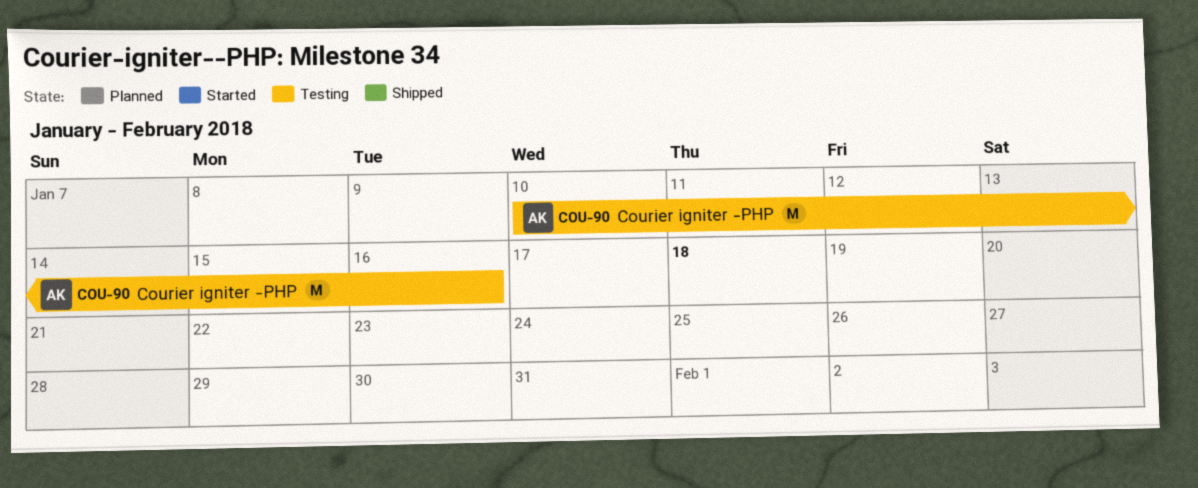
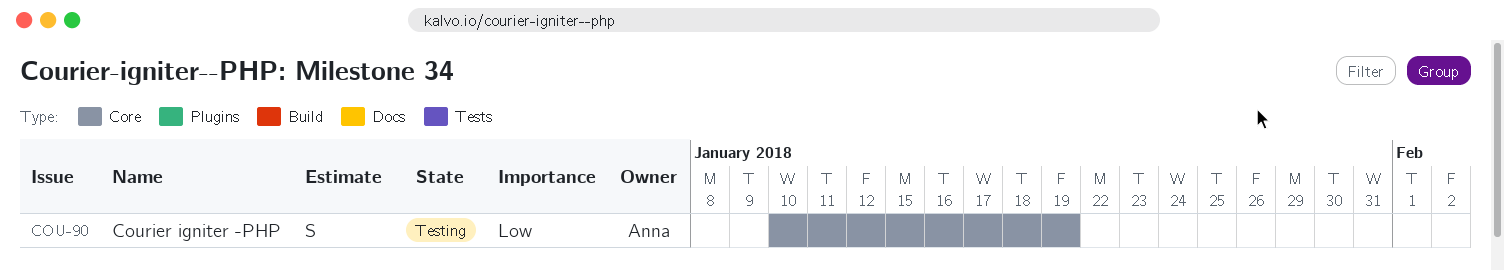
COU-90, estimate: M -> S
COU-90, due: Jan 16 -> Jan 19

